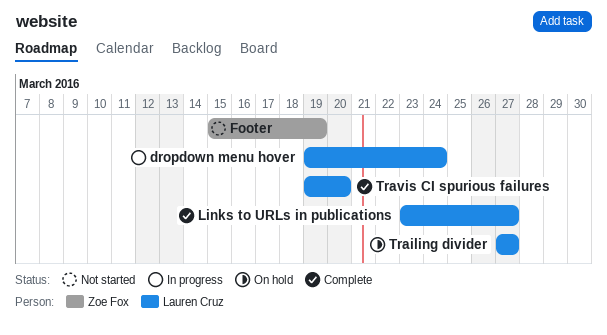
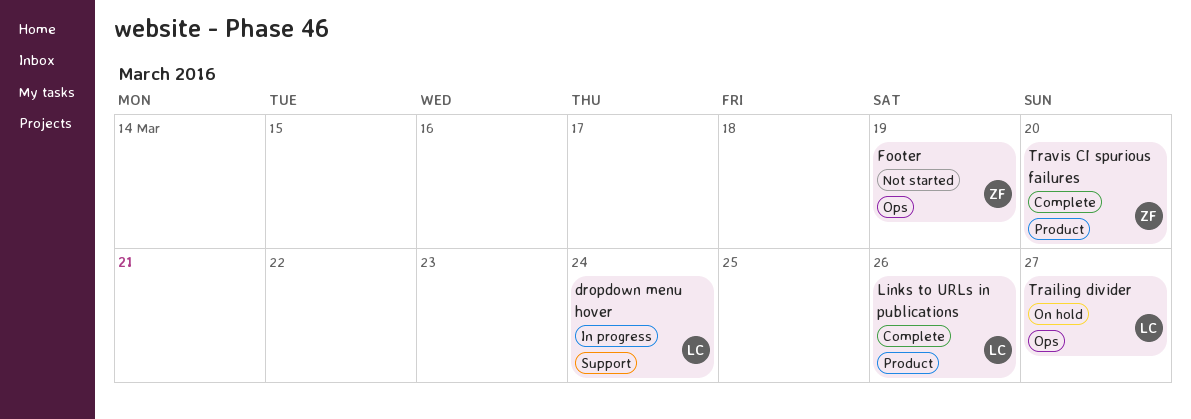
Links to URLs in publications, due: Mar 27 -> Mar 26
Travis CI spurious failures, owner: Lauren Cruz -> Zoe Fox

